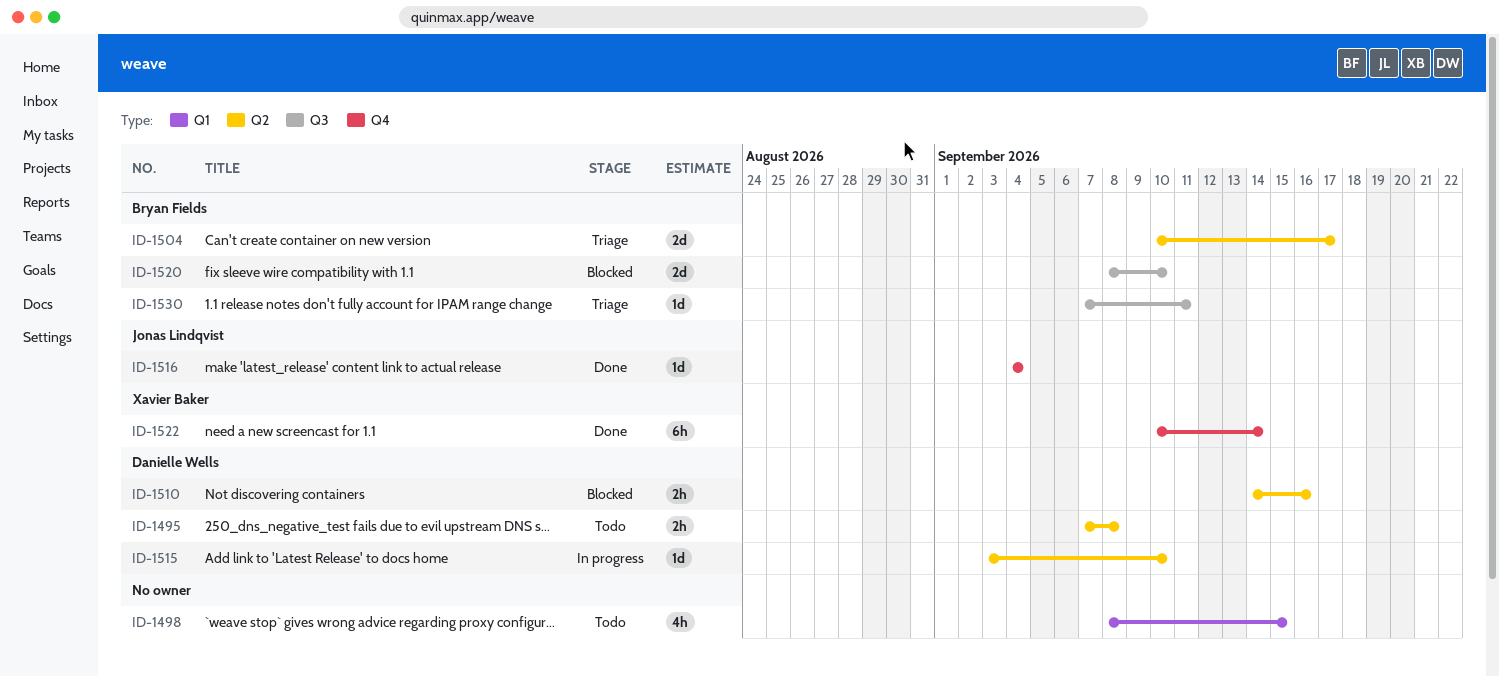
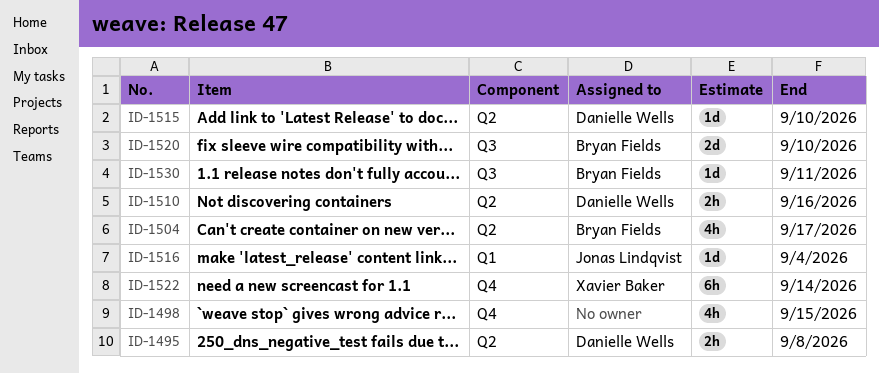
ID-1498, label: Q1 -> Q4
ID-1504, estimate: 2d -> 4h
ID-1516, label: Q4 -> Q1

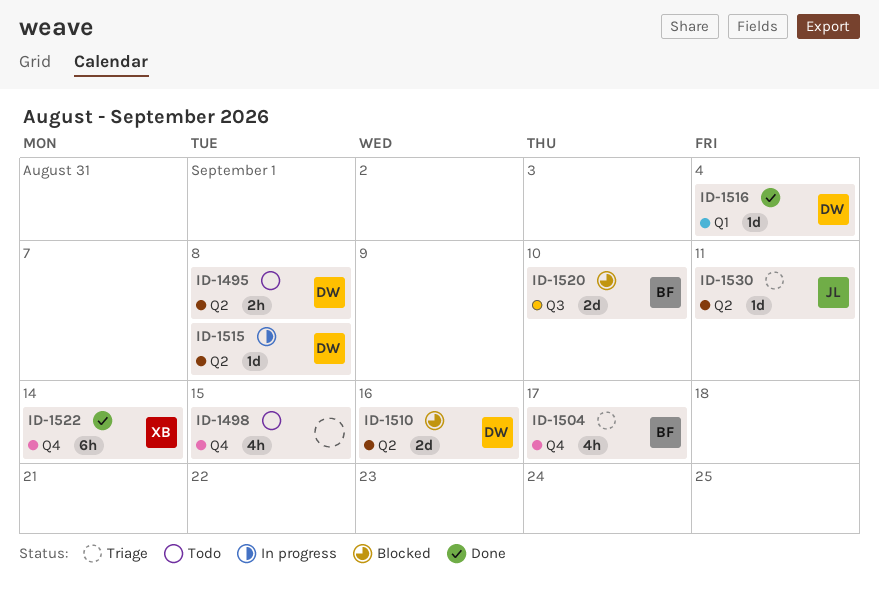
ID-1504, label: Q2 -> Q4
ID-1510, estimate: 2h -> 2d
ID-1515, due: Sep 10 -> Sep 8
ID-1516, owner: Jonas Lindqvist -> Danielle Wells
ID-1530, owner: Bryan Fields -> Jonas Lindqvist
ID-1530, label: Q3 -> Q2

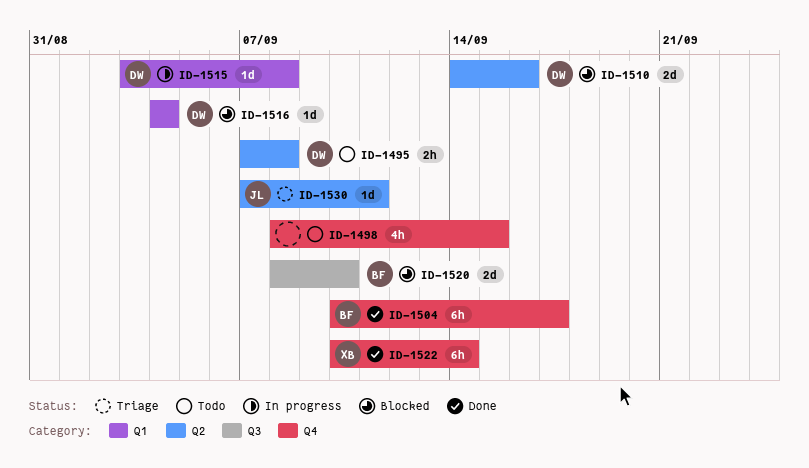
ID-1504, status: Triage -> Done
ID-1504, estimate: 4h -> 6h
ID-1515, label: Q2 -> Q1
ID-1516, status: Done -> Blocked

